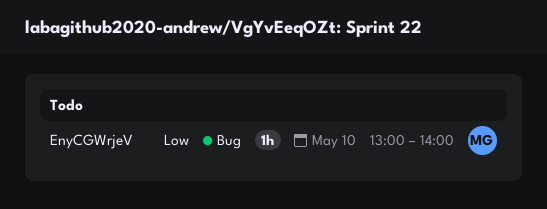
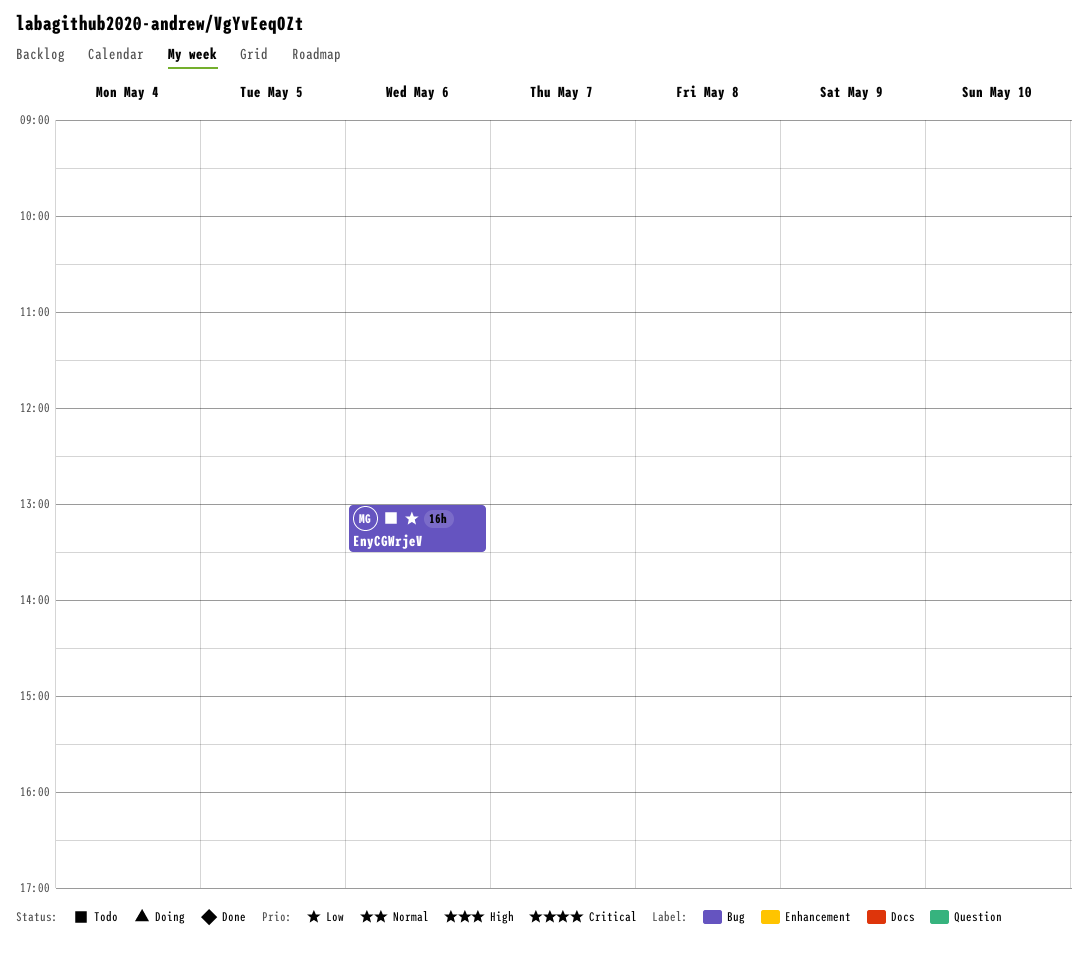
EnyCGWrjeV, estimate: 1h -> 16h
EnyCGWrjeV, day: May 10 -> May 6
EnyCGWrjeV, ends: 14:00 -> 13:30

